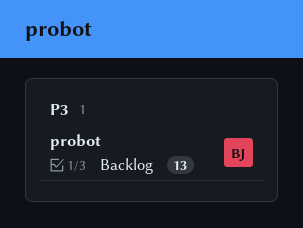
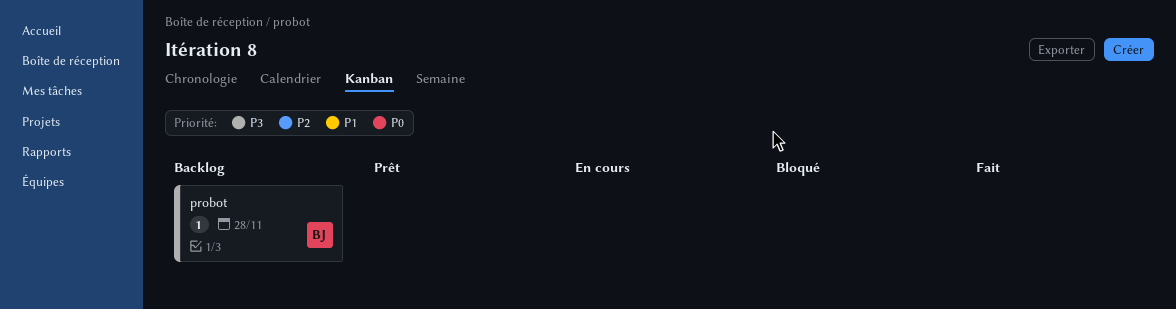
probot, estimate: 13 -> 1

